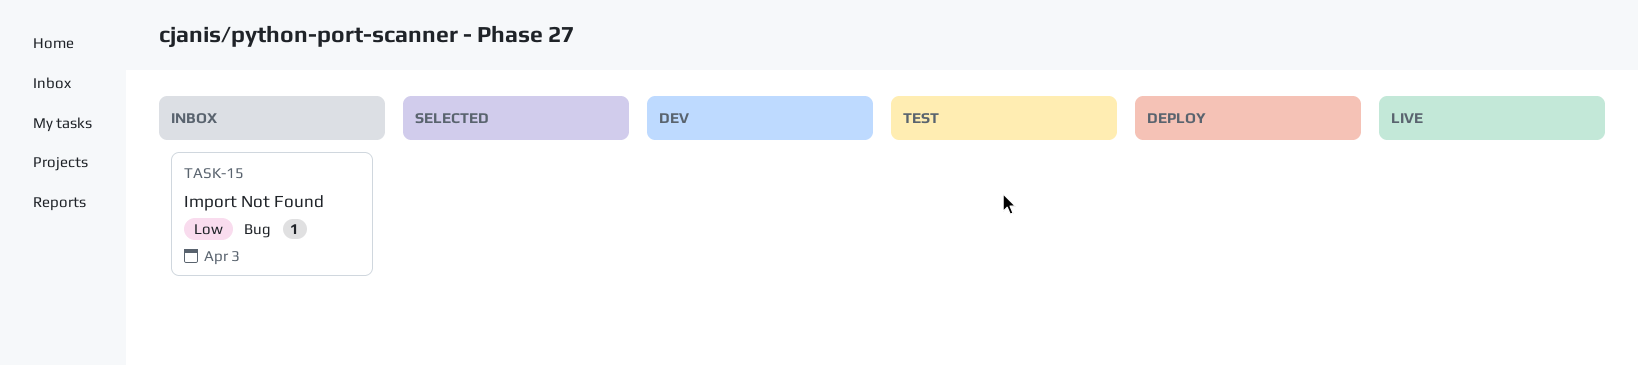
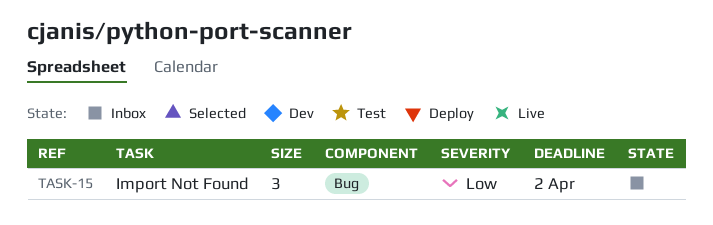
TASK-15, estimate: 1 -> 3
TASK-15, due: Apr 3 -> Apr 2

